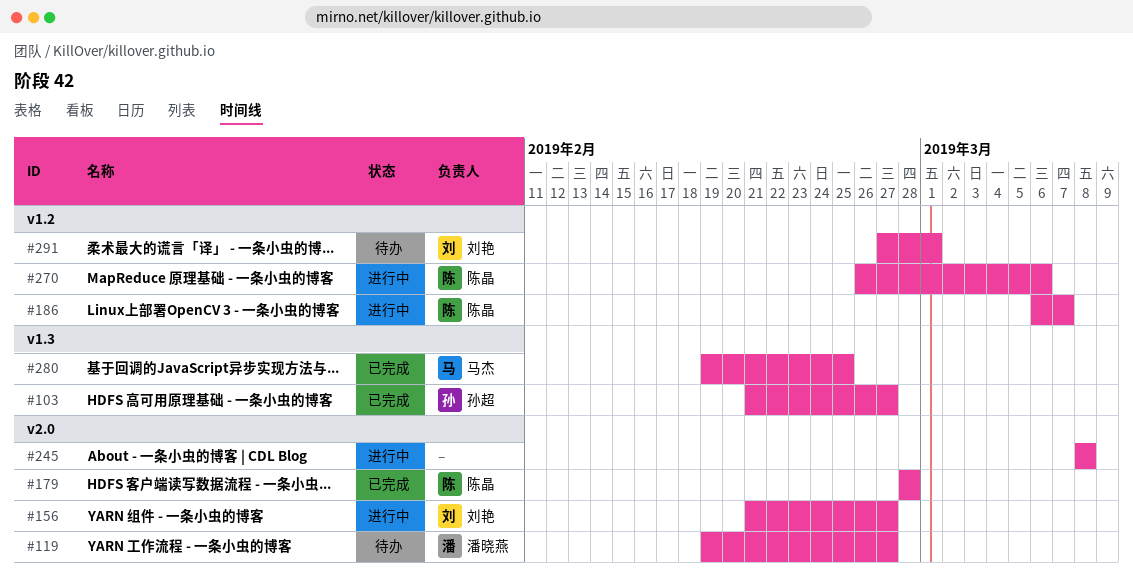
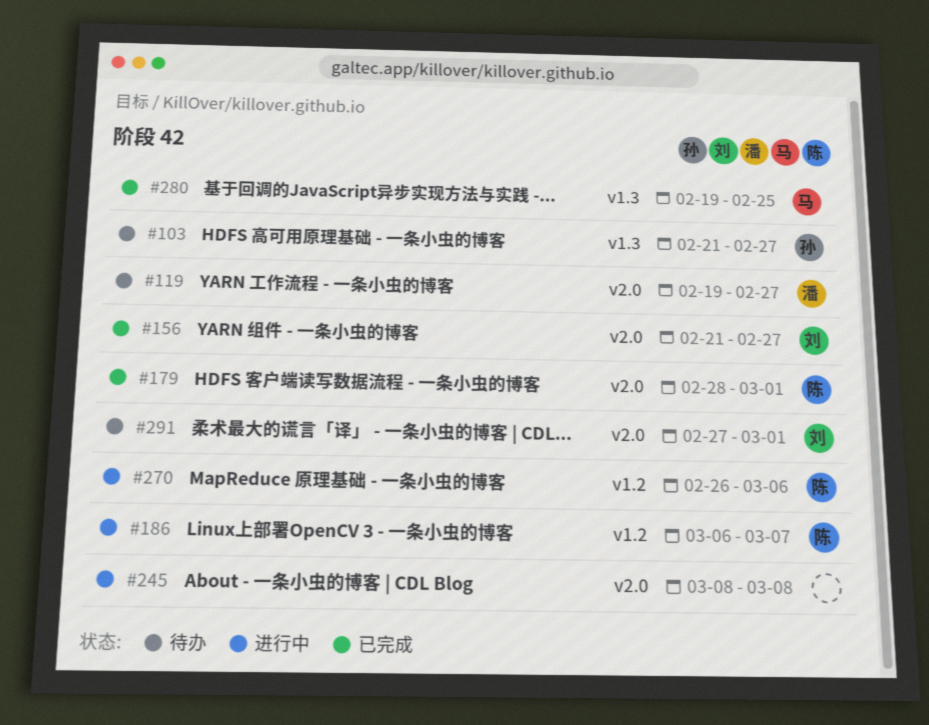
#103, status: 已完成 -> 待办
#156, status: 进行中 -> 已完成
#179, due: Feb 28 -> Mar 1
#291, label: v1.2 -> v2.0

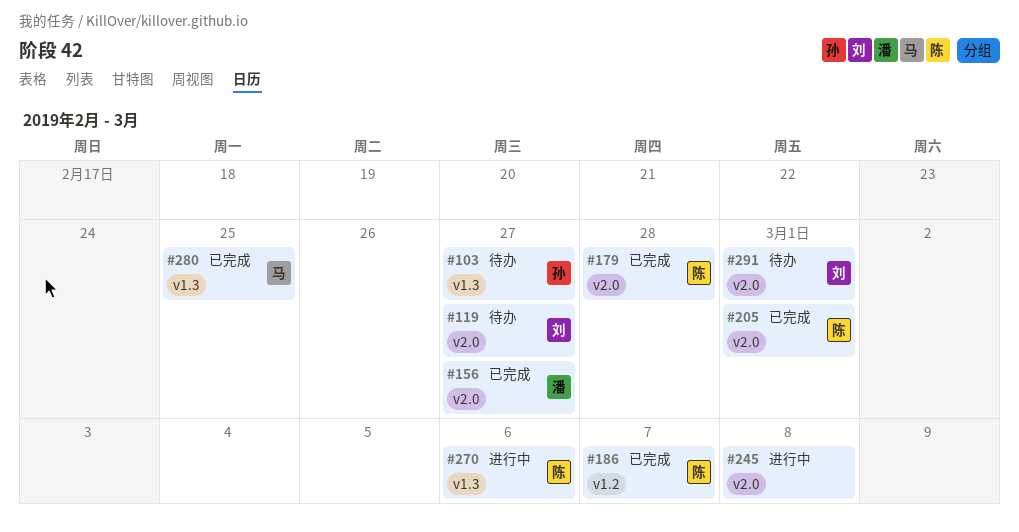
#119, owner: 潘 -> 刘
#156, owner: 刘 -> 潘
#179, due: Mar 1 -> Feb 28
#186, status: 进行中 -> 已完成
#205: none -> present
#270, label: v1.2 -> v1.3

